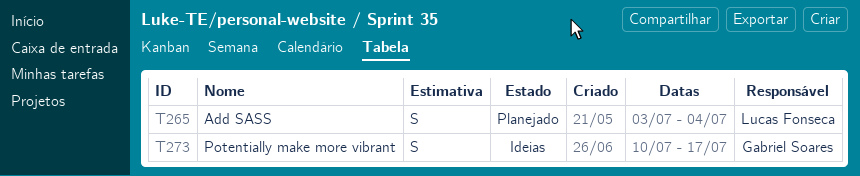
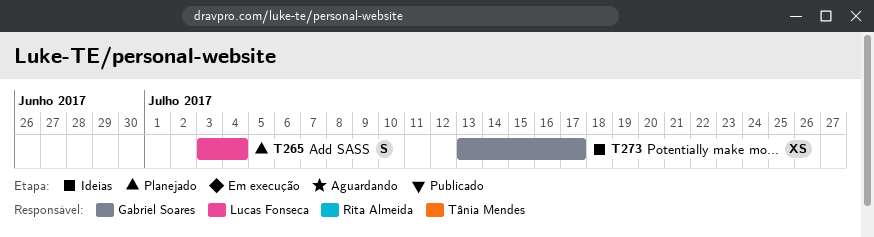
T273, estimate: S -> XS
T273, start: Jul 10 -> Jul 13

